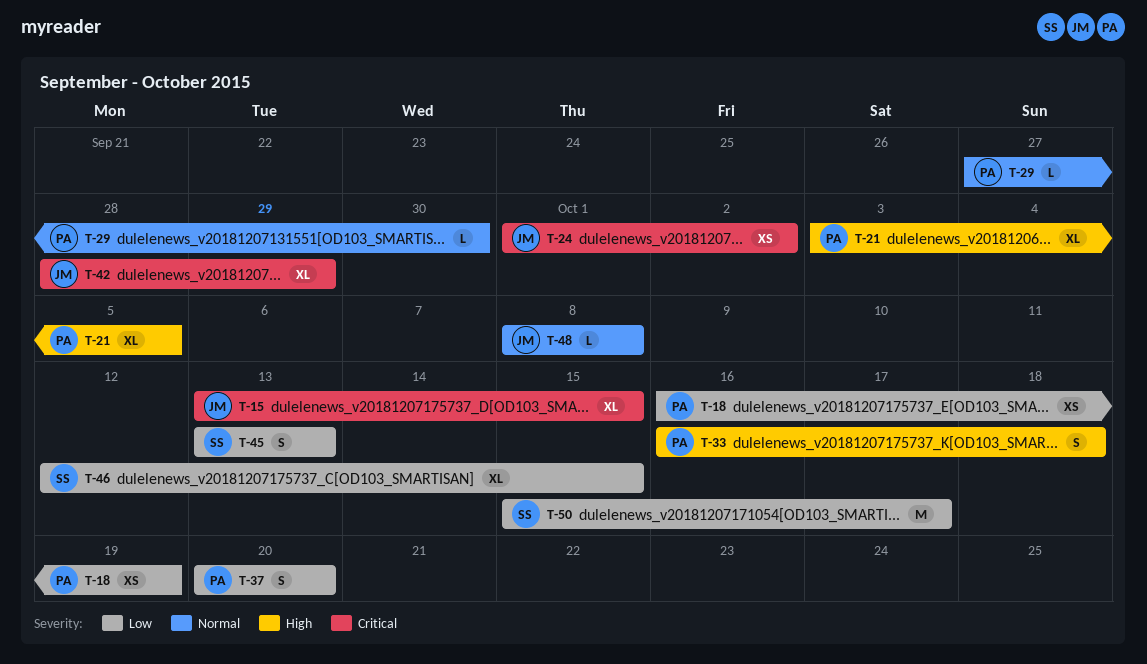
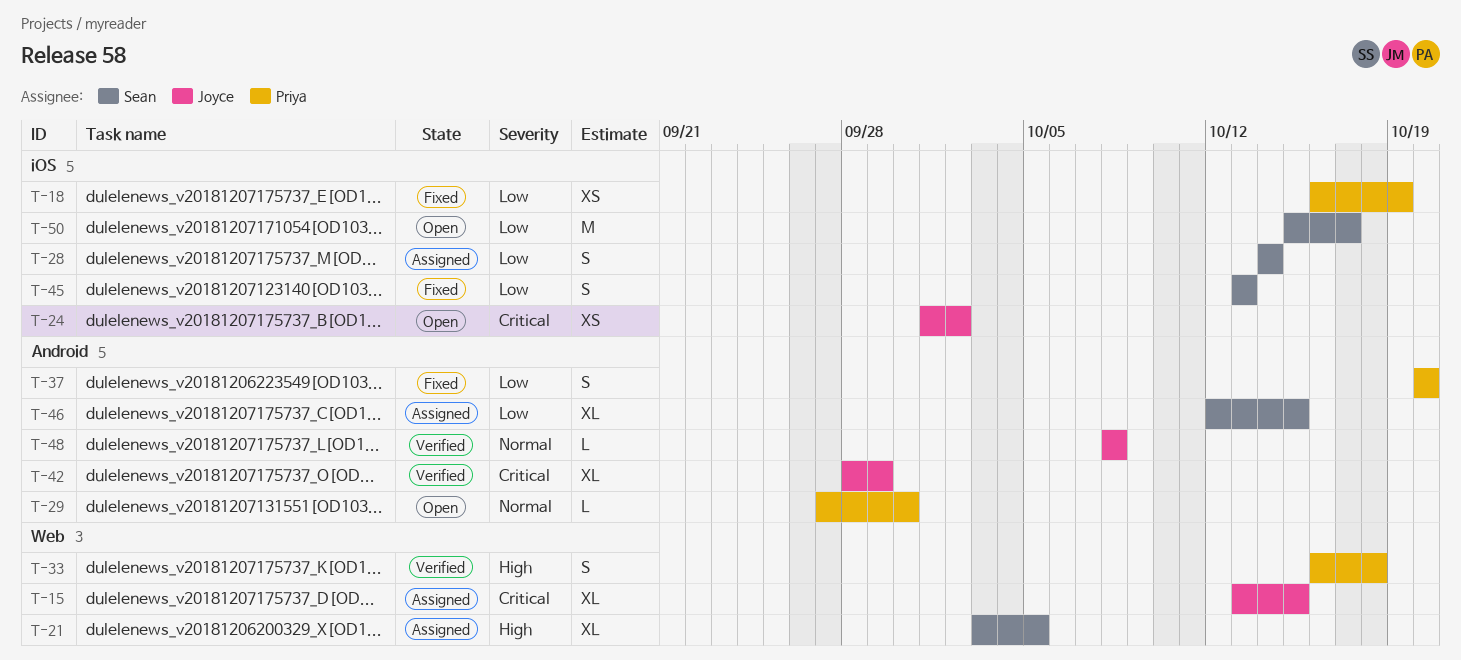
T-21, owner: Priya -> Sean
T-28: none -> present

